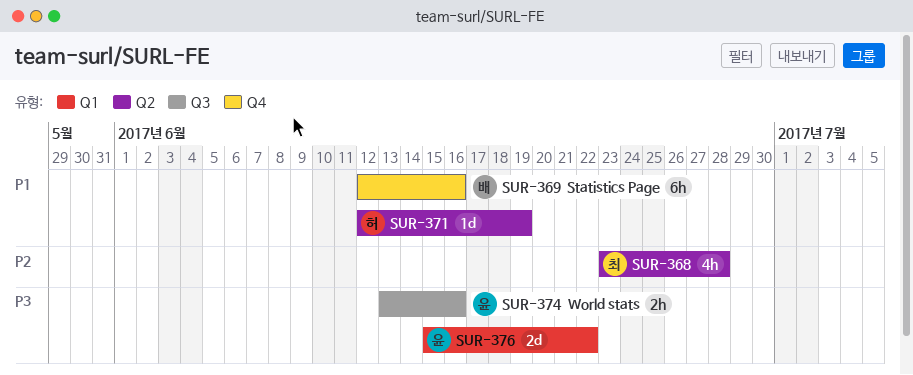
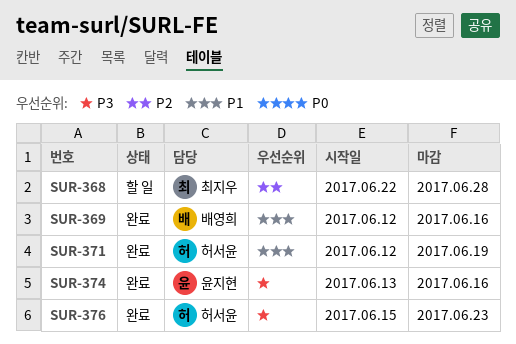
SUR-368, start: Jun 23 -> Jun 22
SUR-376, owner: 윤지현 -> 허서윤
SUR-376, due: Jun 22 -> Jun 23

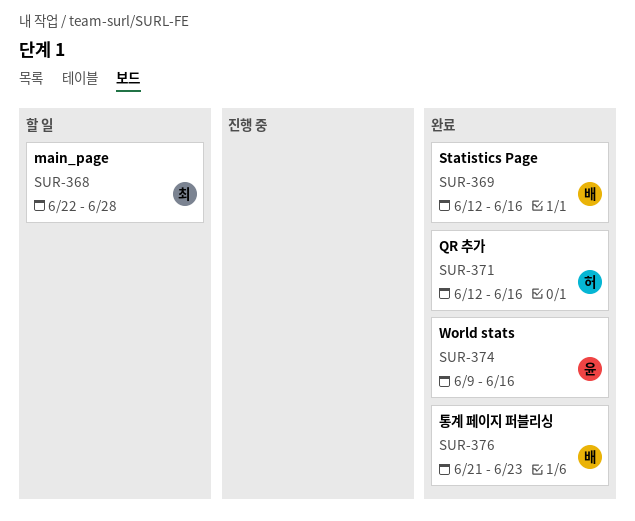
SUR-371, due: Jun 19 -> Jun 16
SUR-374, start: Jun 13 -> Jun 9
SUR-376, owner: 허서윤 -> 배영희
SUR-376, start: Jun 15 -> Jun 21

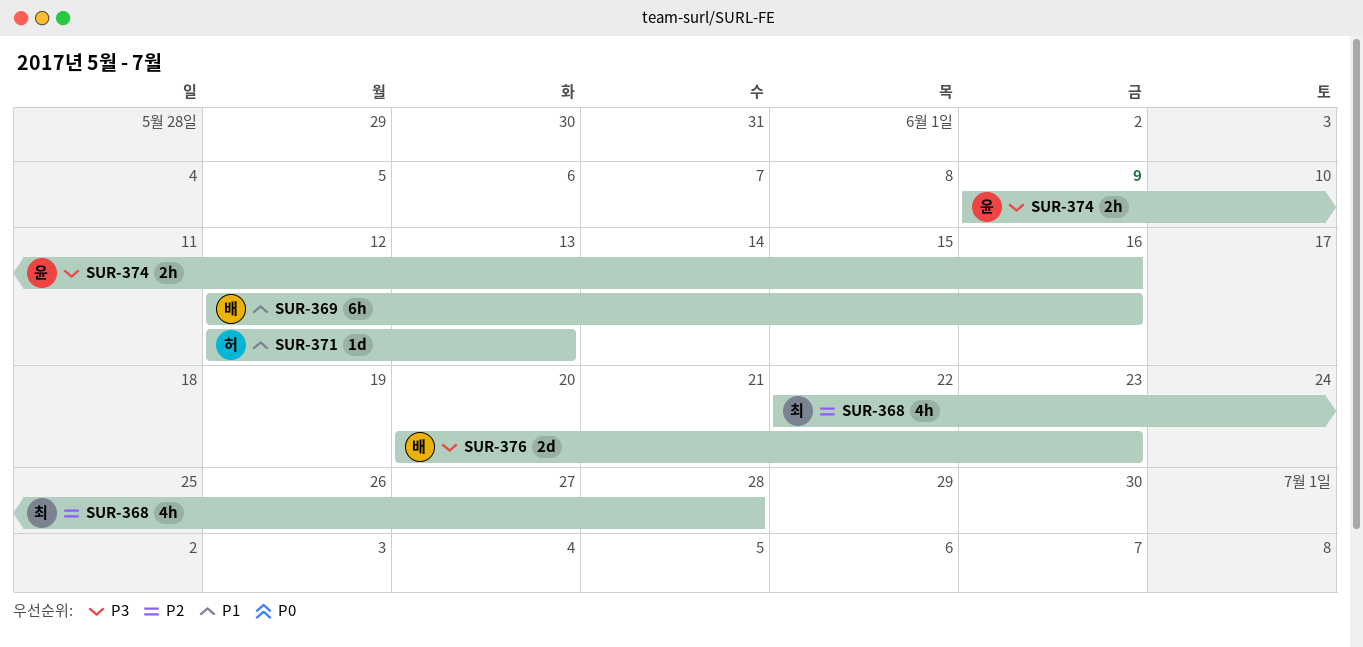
SUR-371, due: Jun 16 -> Jun 13
SUR-376, start: Jun 21 -> Jun 20

